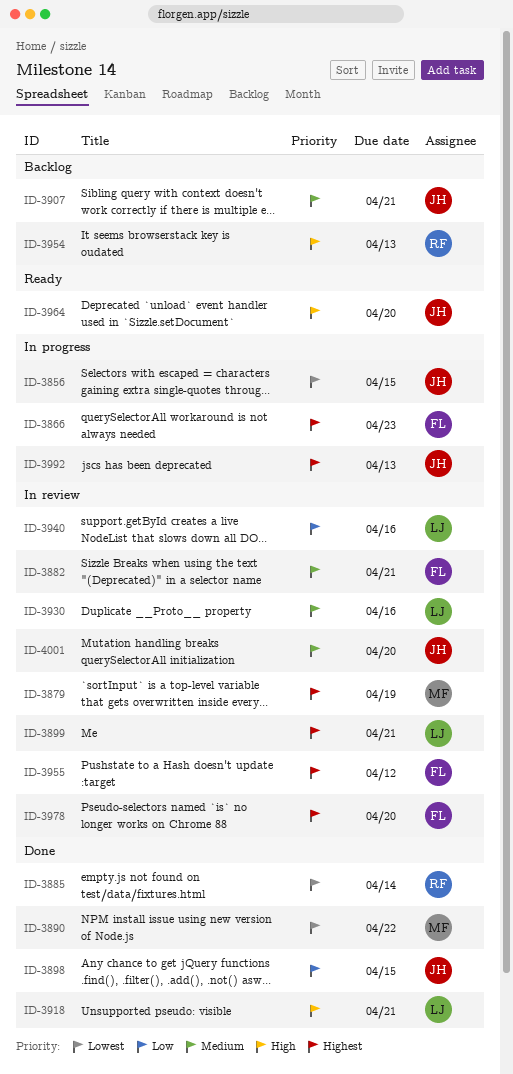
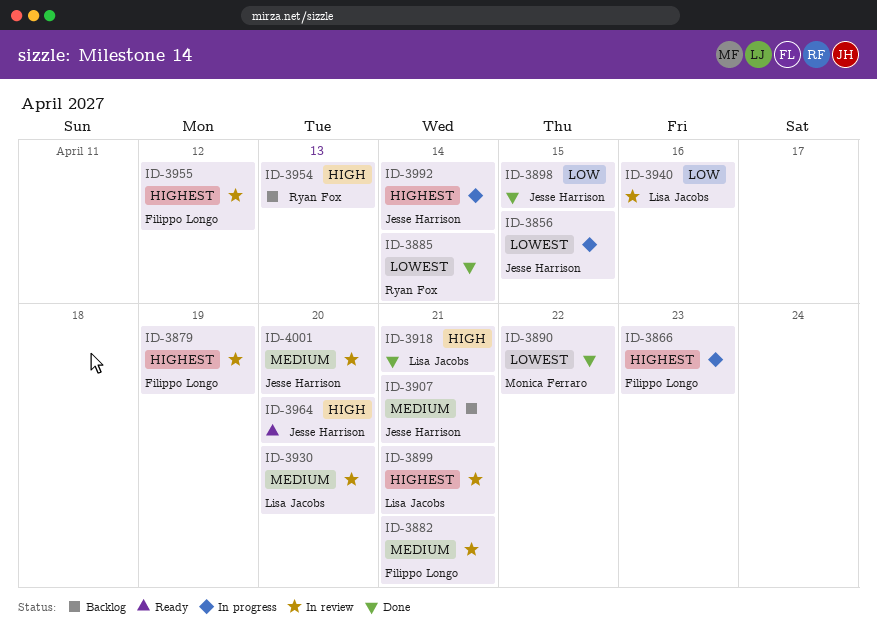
ID-3879, owner: Monica Ferraro -> Filippo Longo
ID-3930, due: Apr 16 -> Apr 20
ID-3978: present -> none
ID-3992, due: Apr 13 -> Apr 14

